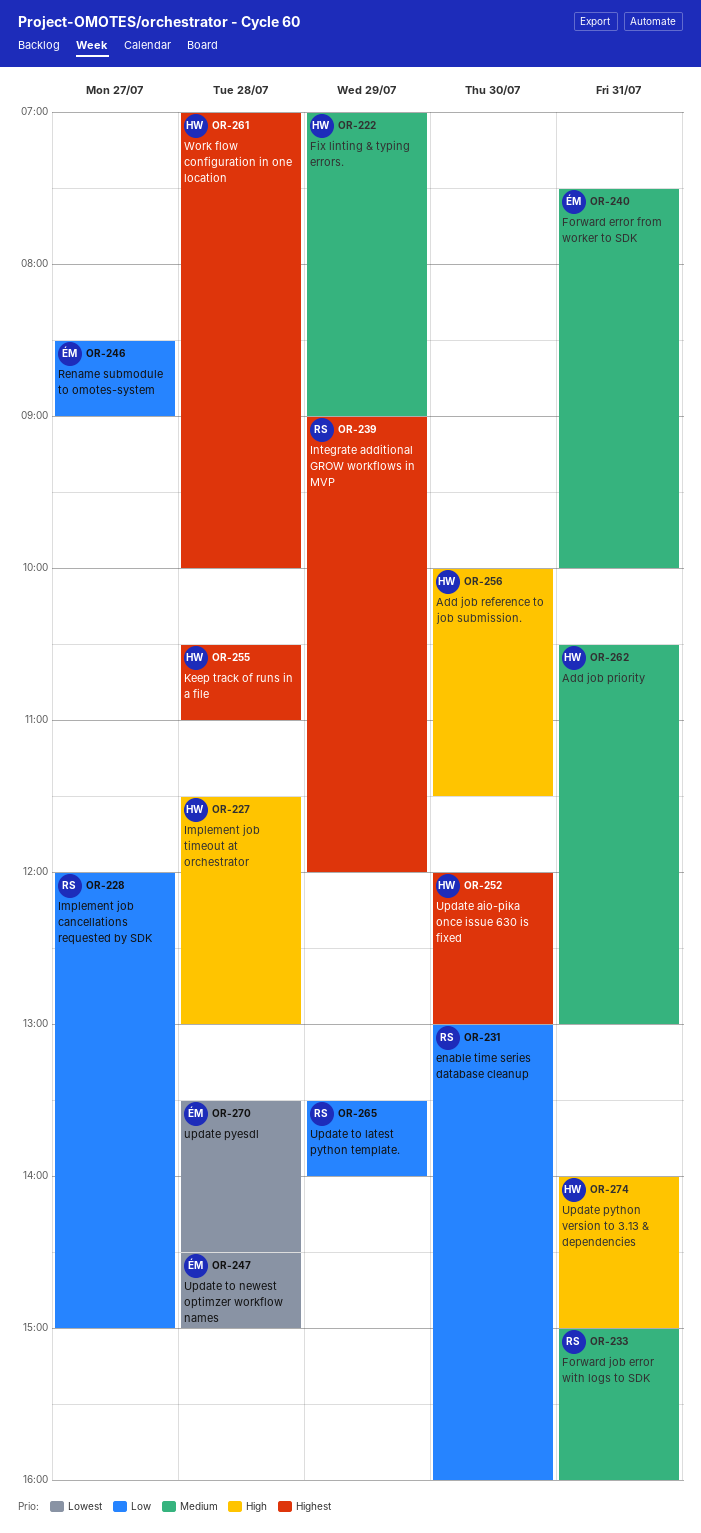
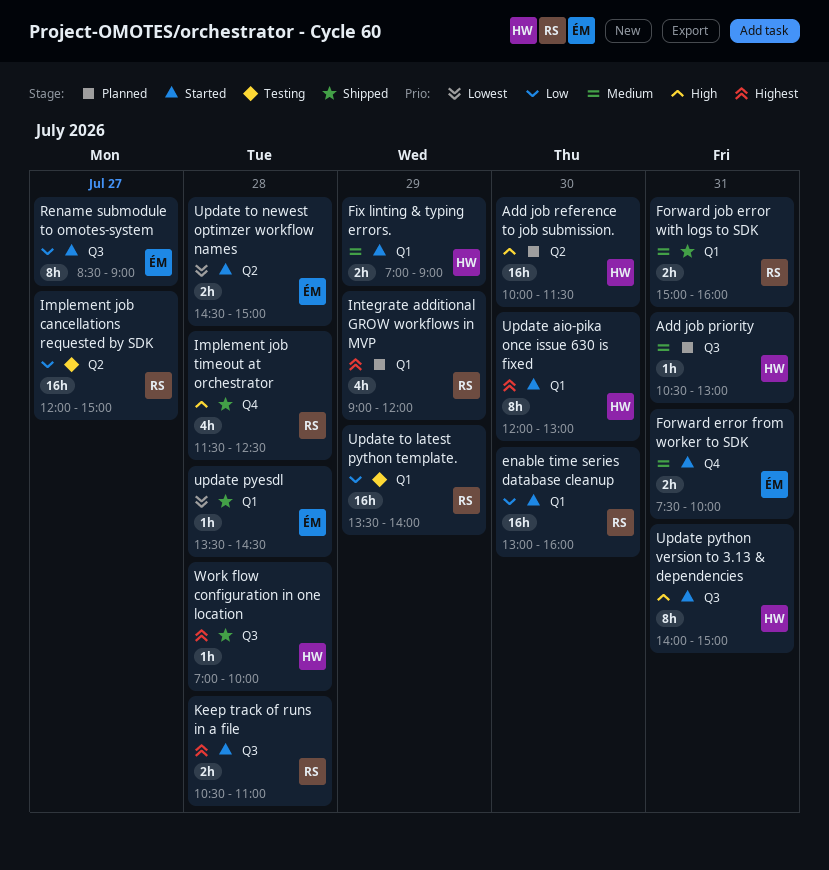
Implement job timeout at orchestrator, owner: HW -> RS
Implement job timeout at orchestrator, ends: 13:00 -> 12:30
Keep track of runs in a file, owner: HW -> RS

